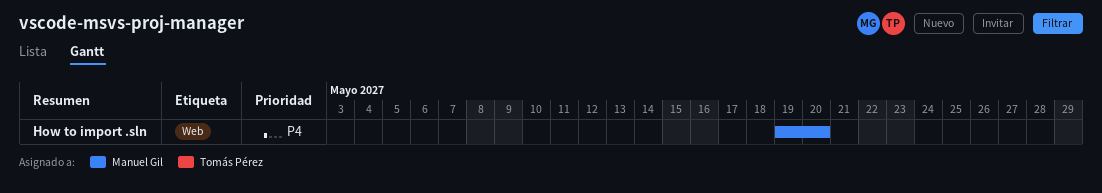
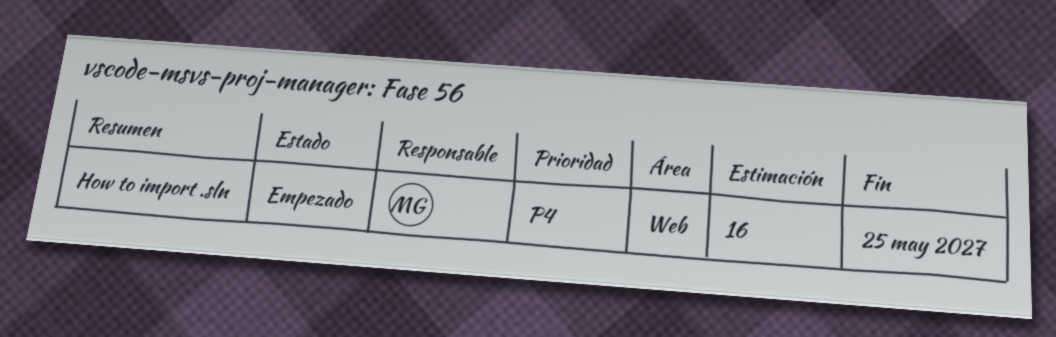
How to import .sln, due: May 20 -> May 25

